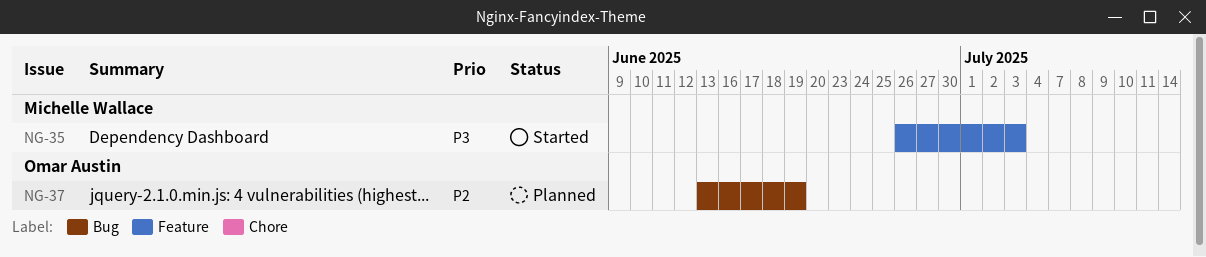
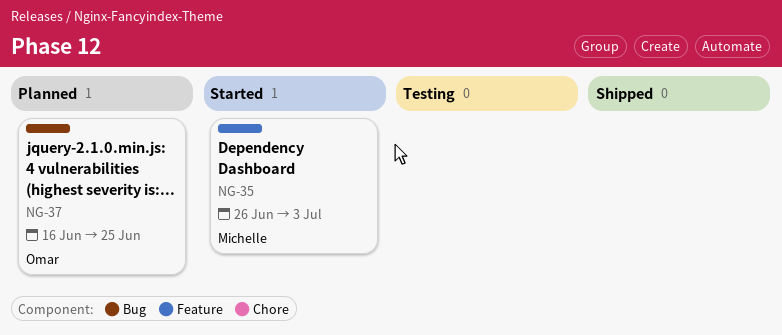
NG-37, start: Jun 13 -> Jun 16
NG-37, due: Jun 19 -> Jun 25

